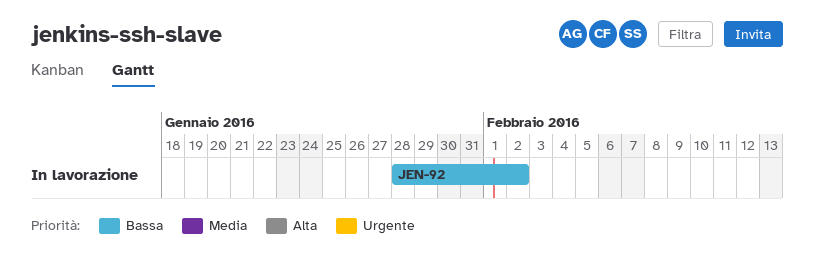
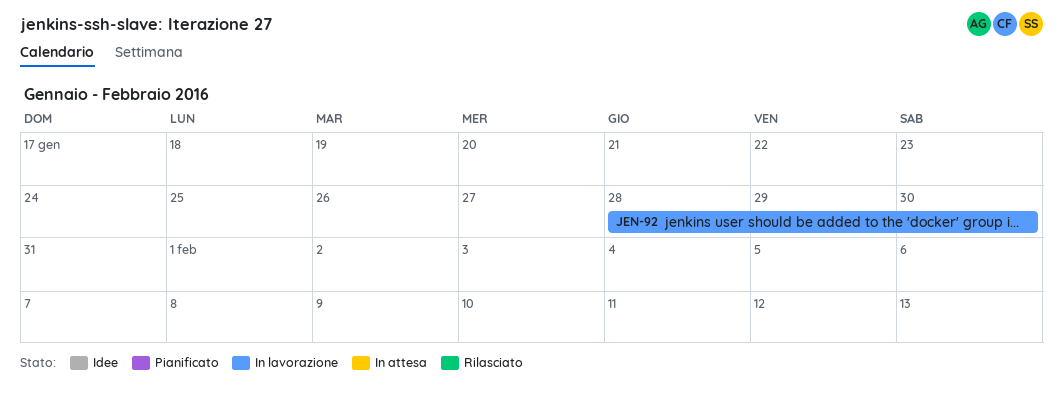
JEN-92, due: Feb 2 -> Jan 30

